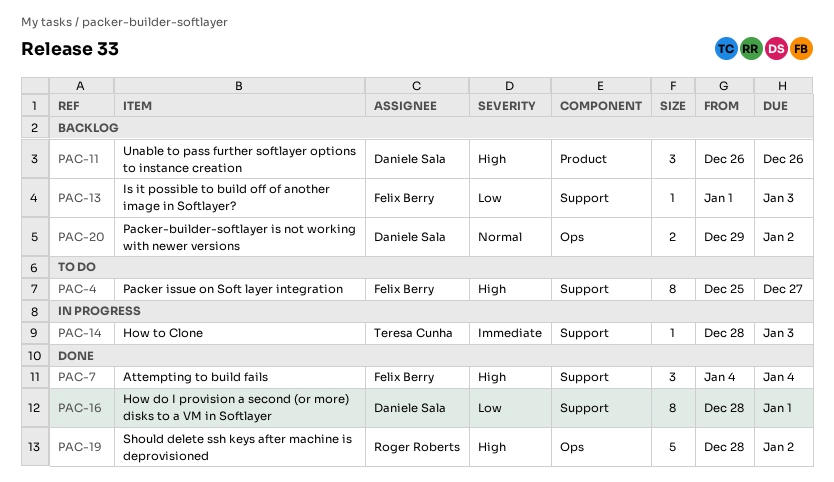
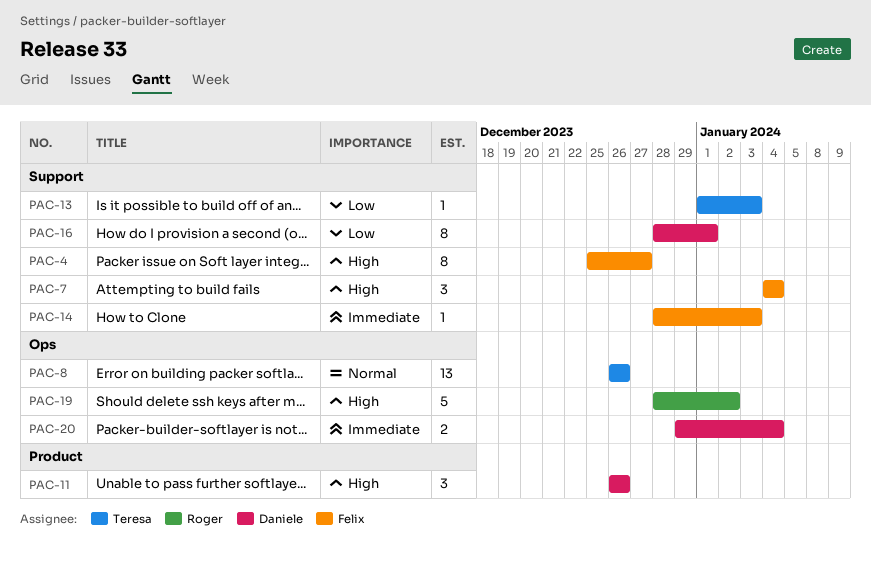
PAC-8: none -> present
PAC-13, owner: Felix Berry -> Teresa Cunha
PAC-14, owner: Teresa Cunha -> Felix Berry
PAC-20, priority: Normal -> Immediate
PAC-20, due: Jan 2 -> Jan 4

